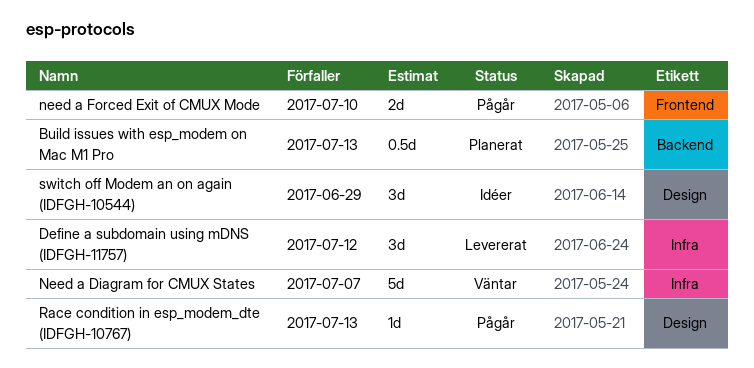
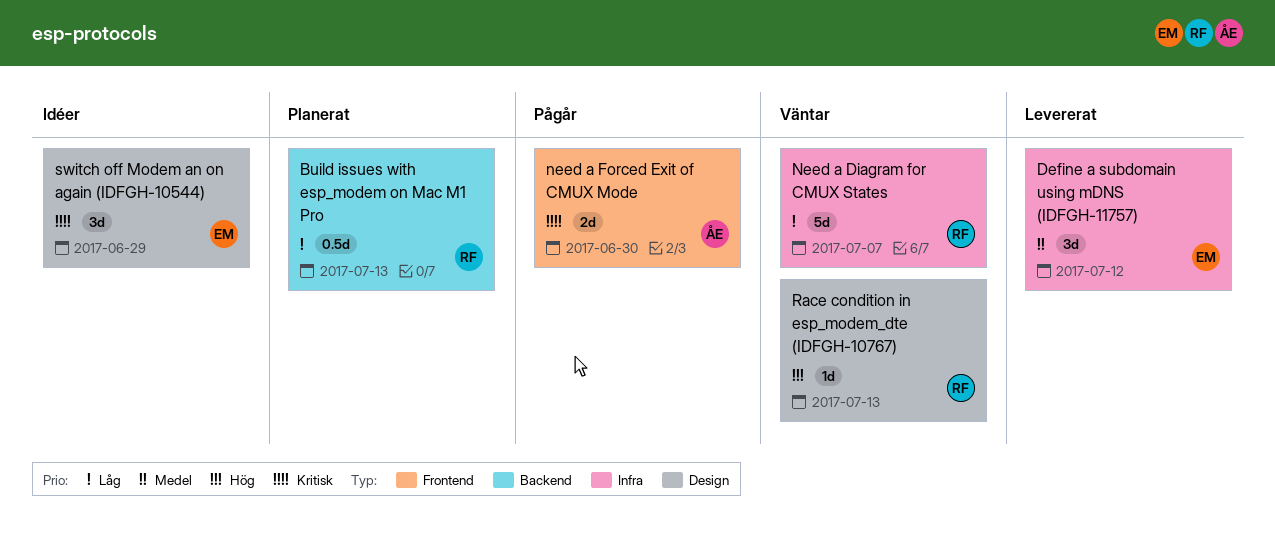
need a Forced Exit of CMUX Mode, due: Jul 10 -> Jun 30
Race condition in esp_modem_dte (IDFGH-10767), status: Pågår -> Väntar

